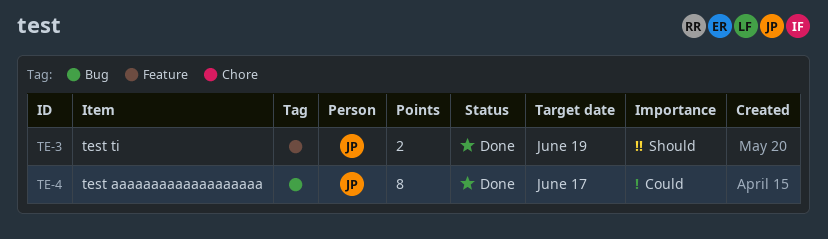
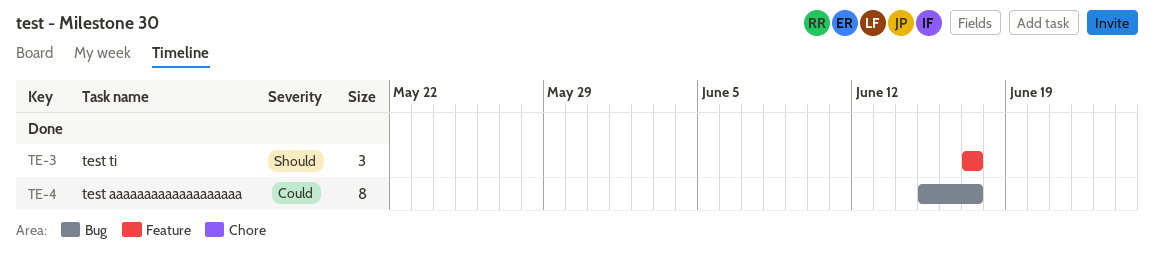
TE-3, estimate: 2 -> 3
TE-3, due: Jun 19 -> Jun 17

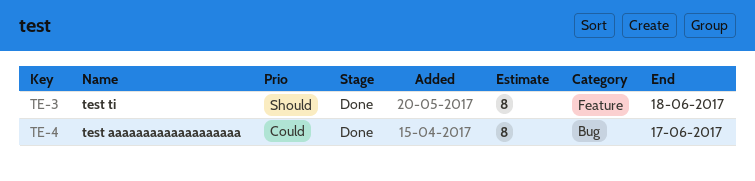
TE-3, estimate: 3 -> 8
TE-3, due: Jun 17 -> Jun 18

